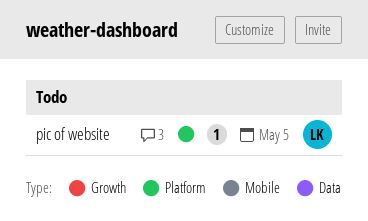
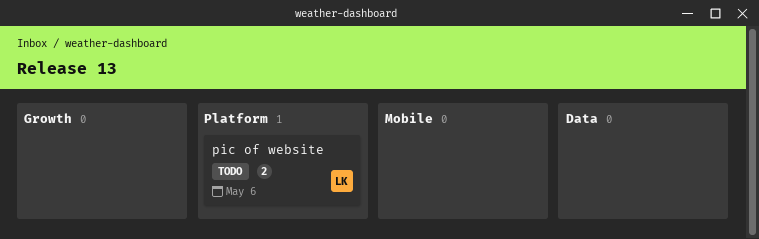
pic of website, estimate: 1 -> 2
pic of website, due: May 5 -> May 6

